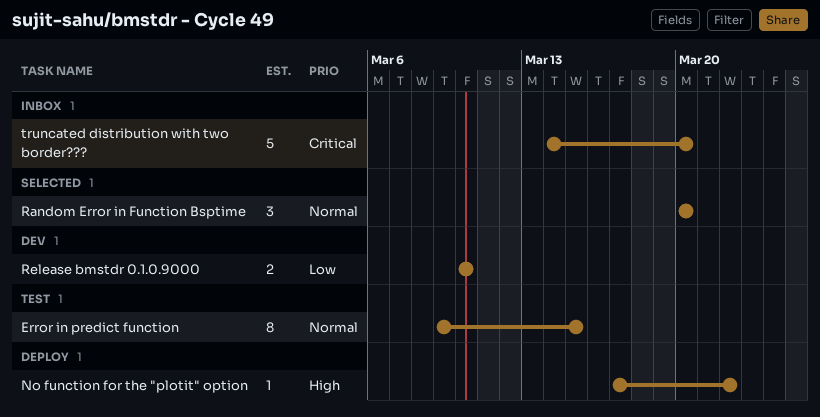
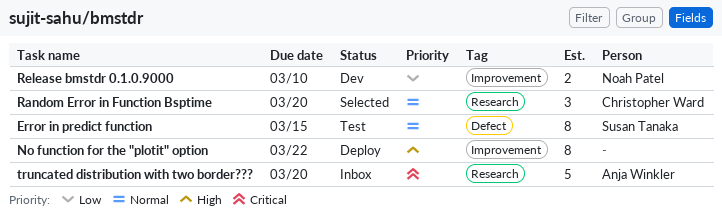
No function for the "plotit" option, estimate: 1 -> 8

